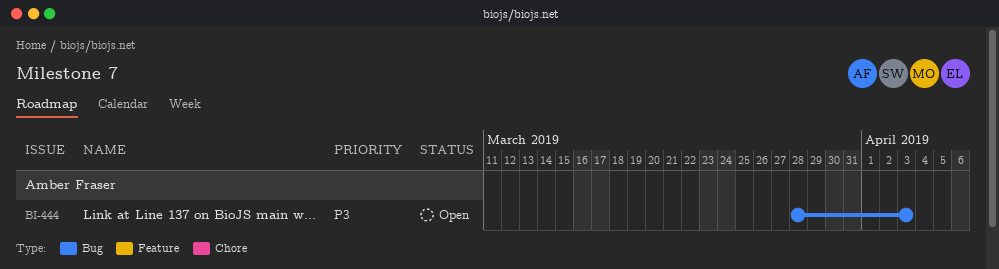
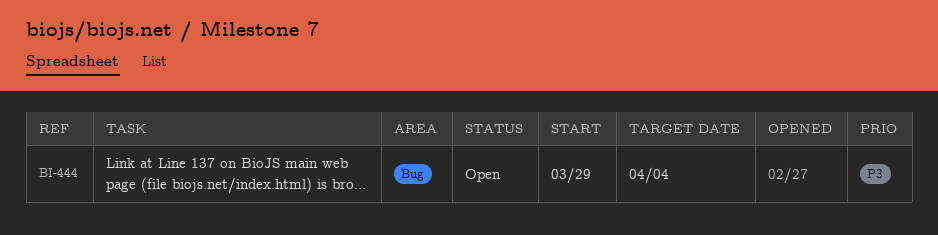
BI-444, start: Mar 28 -> Mar 29
BI-444, due: Apr 3 -> Apr 4

